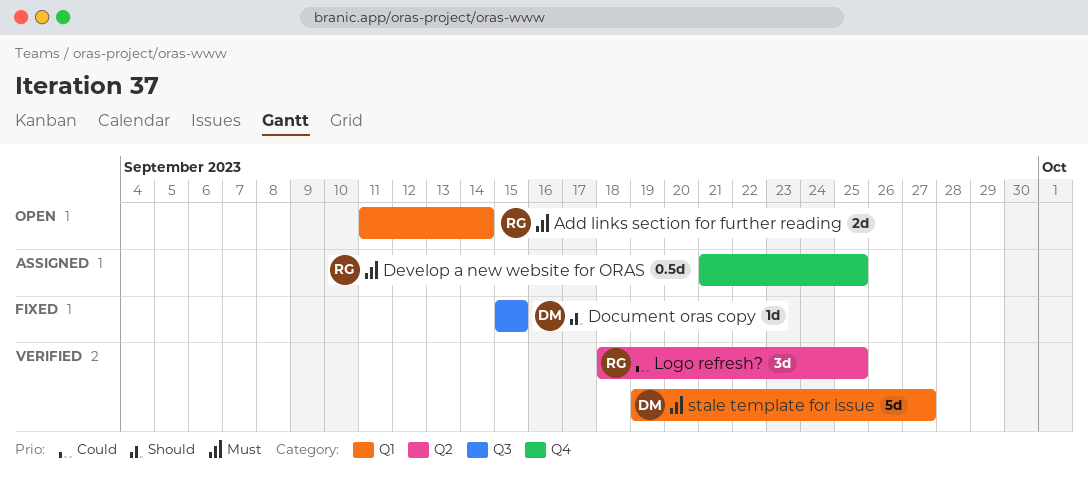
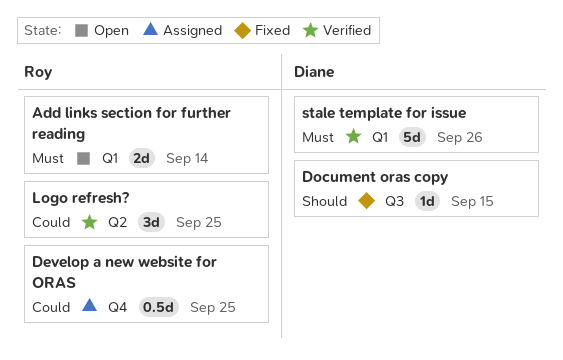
Develop a new website for ORAS, priority: Must -> Could
stale template for issue, due: Sep 27 -> Sep 26

